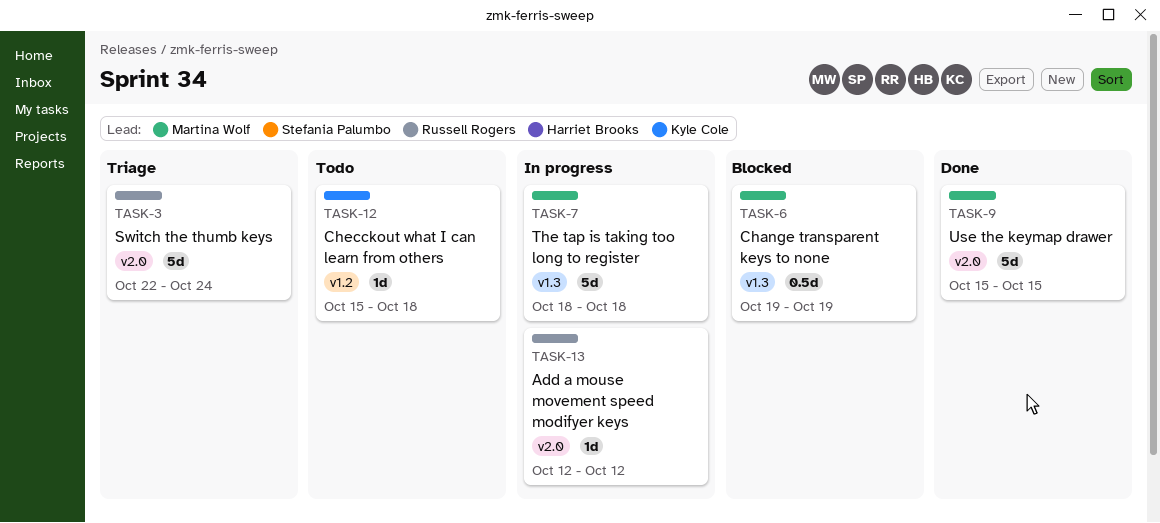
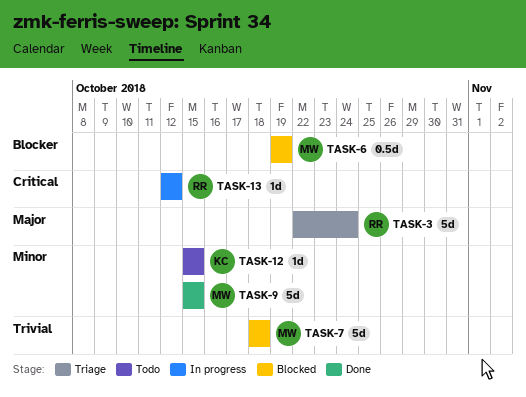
TASK-7, status: In progress -> Blocked
TASK-12, due: Oct 18 -> Oct 15

